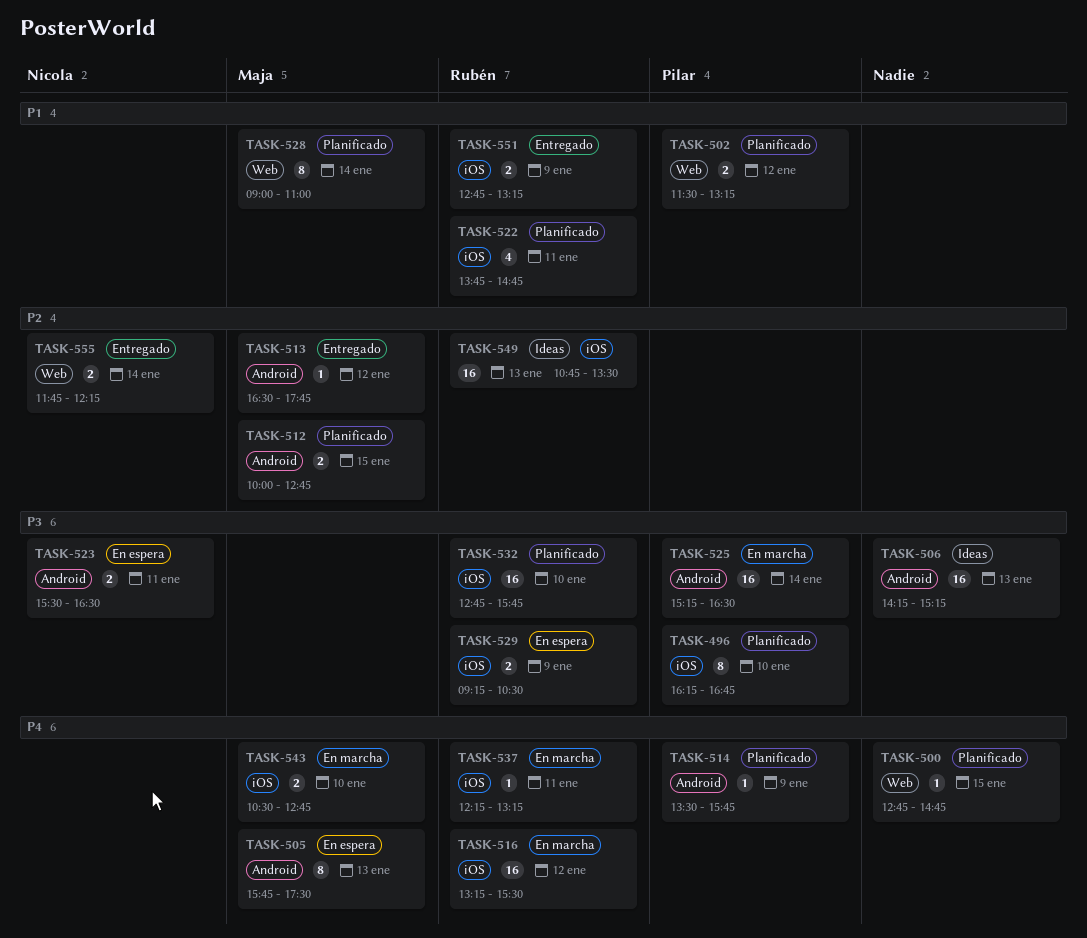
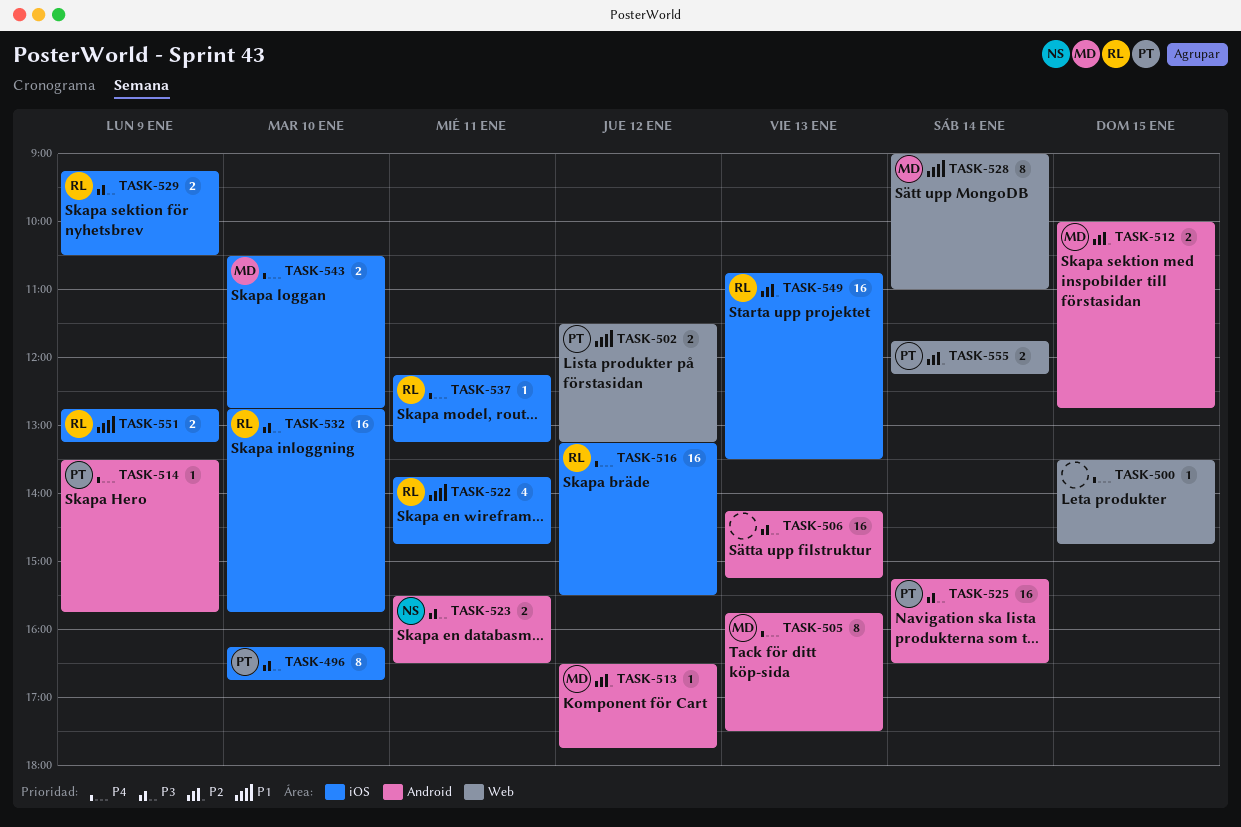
TASK-500, begins: 12:45 -> 13:30
TASK-555, owner: Nicola -> Pilar

